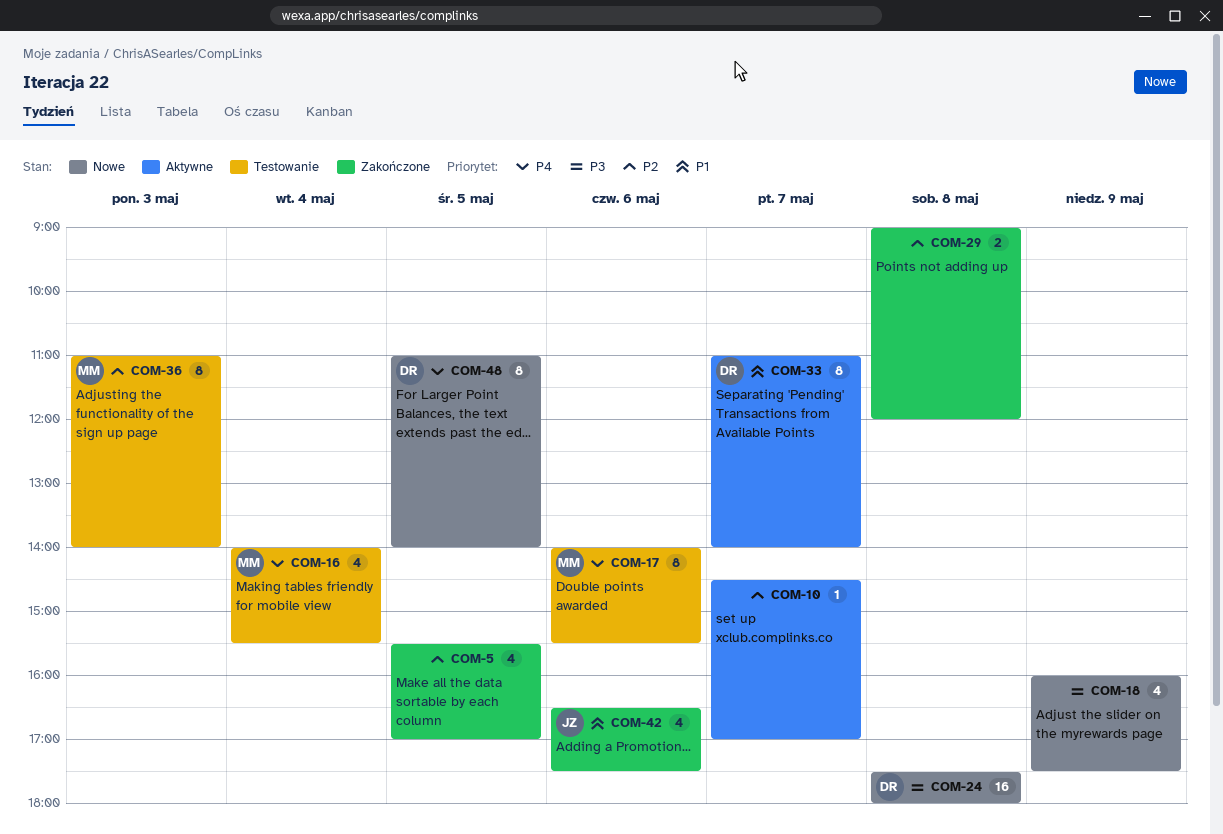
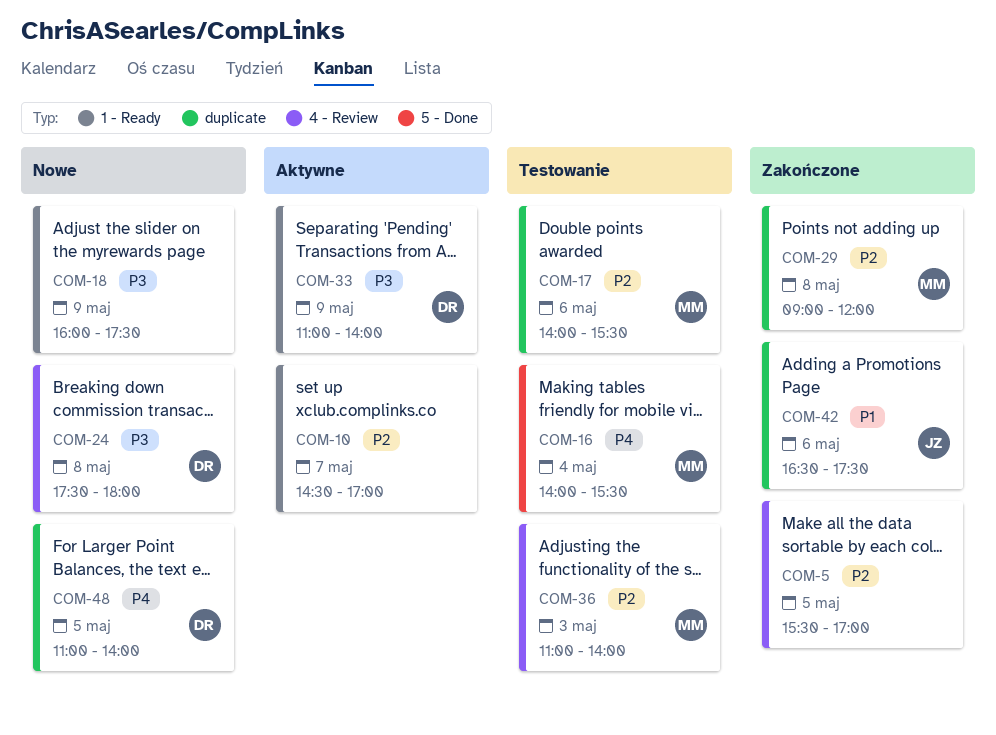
COM-17, priority: P4 -> P2
COM-29, owner: none -> MM
COM-33, priority: P1 -> P3
COM-33, day: May 7 -> May 9

